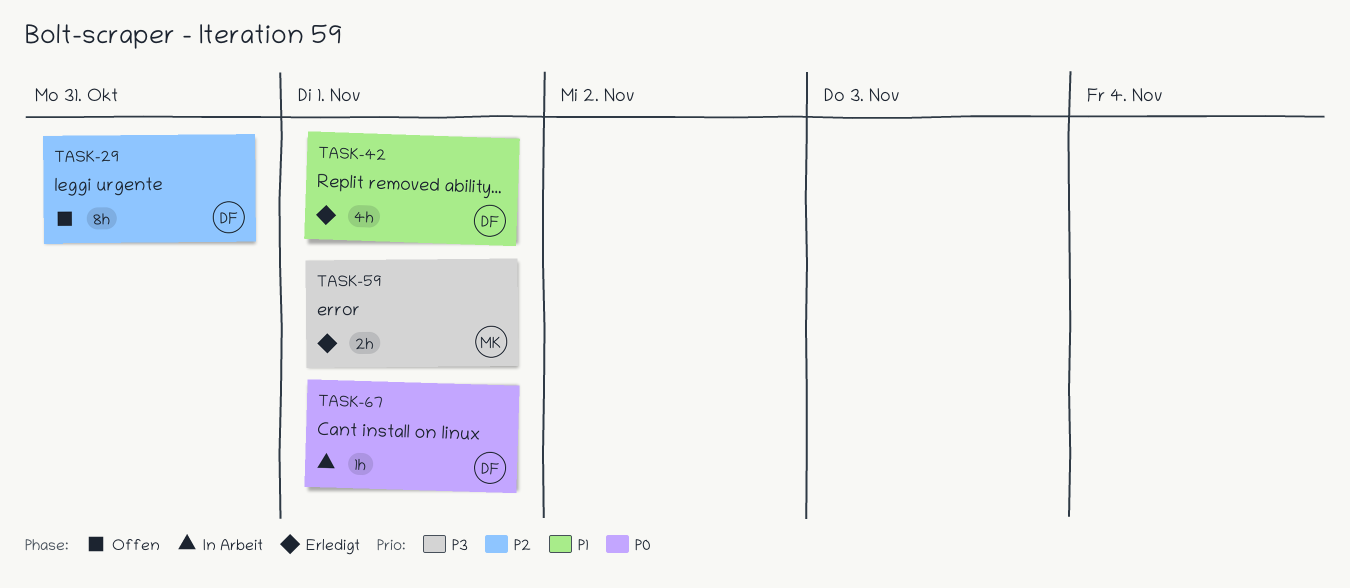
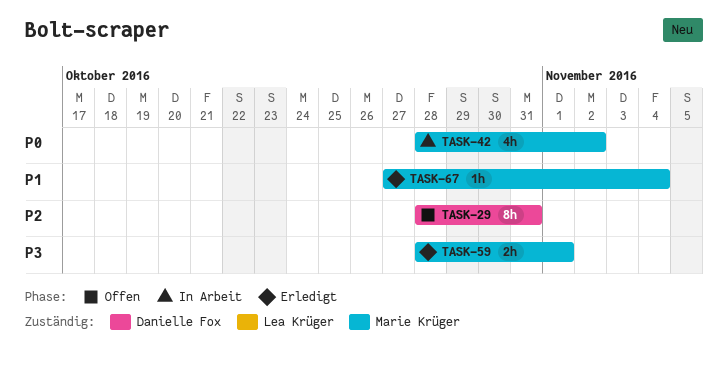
TASK-42, status: Erledigt -> In Arbeit
TASK-42, owner: Danielle Fox -> Marie Krüger
TASK-42, priority: P1 -> P0
TASK-42, due: Nov 1 -> Nov 2
TASK-67, status: In Arbeit -> Erledigt
TASK-67, owner: Danielle Fox -> Marie Krüger
TASK-67, priority: P0 -> P1
TASK-67, due: Nov 1 -> Nov 4

